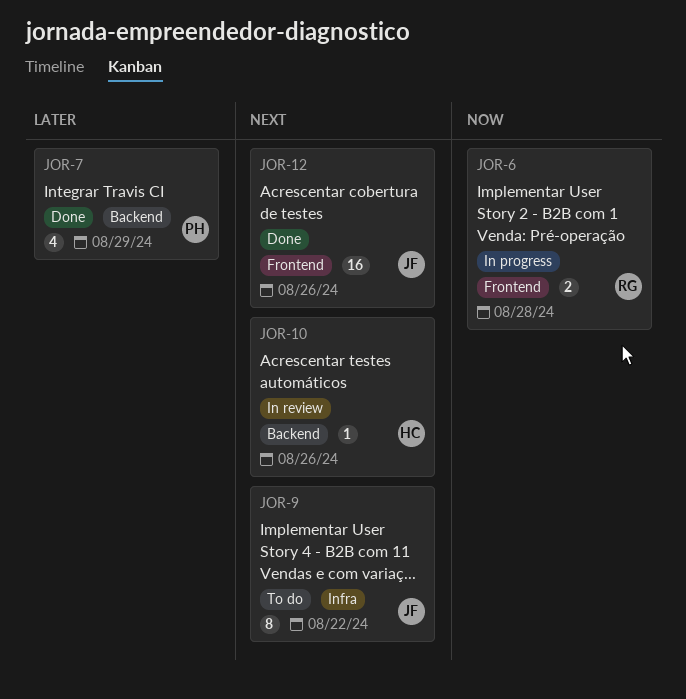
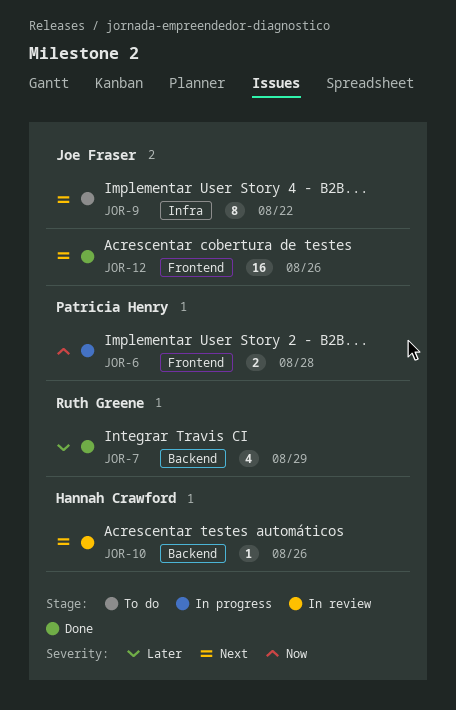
JOR-6, owner: Ruth Greene -> Patricia Henry
JOR-7, owner: Patricia Henry -> Ruth Greene

